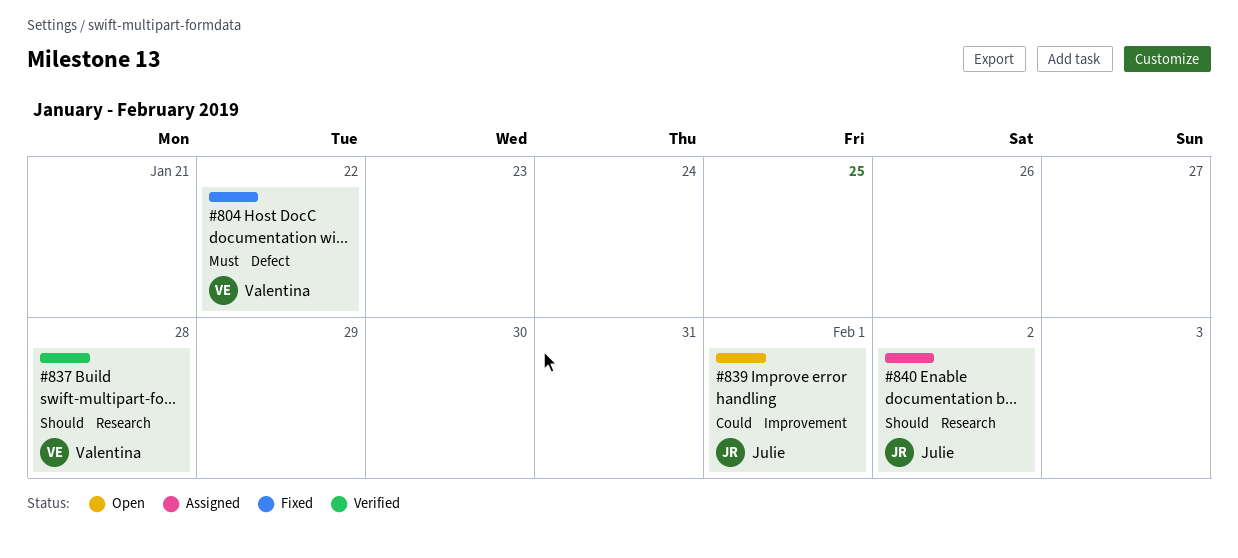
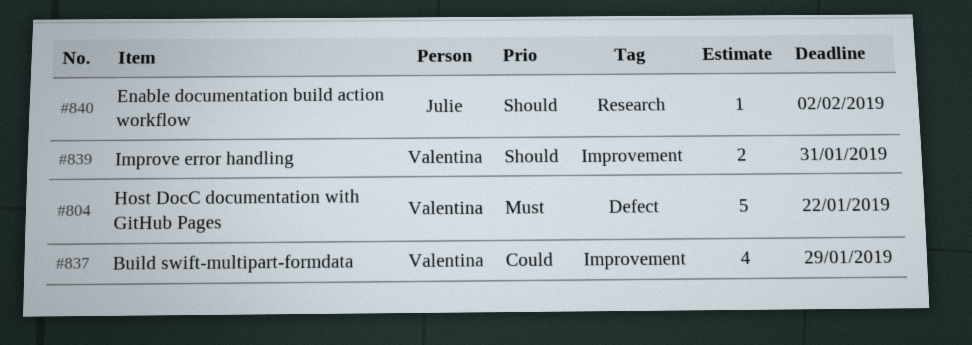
#837, priority: Should -> Could
#837, label: Research -> Improvement
#837, due: Jan 28 -> Jan 29
#839, owner: Julie -> Valentina
#839, priority: Could -> Should
#839, due: Feb 1 -> Jan 31

